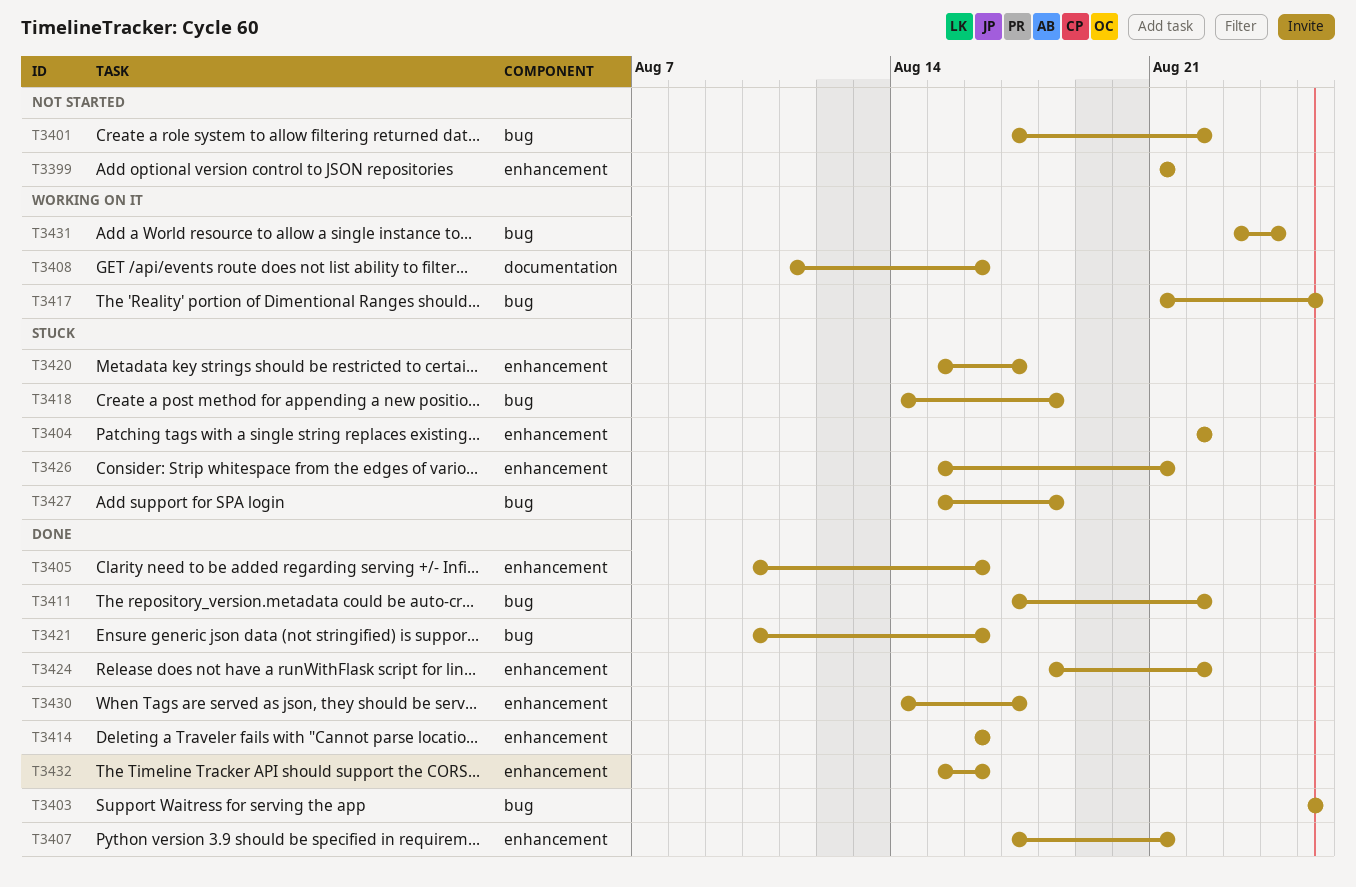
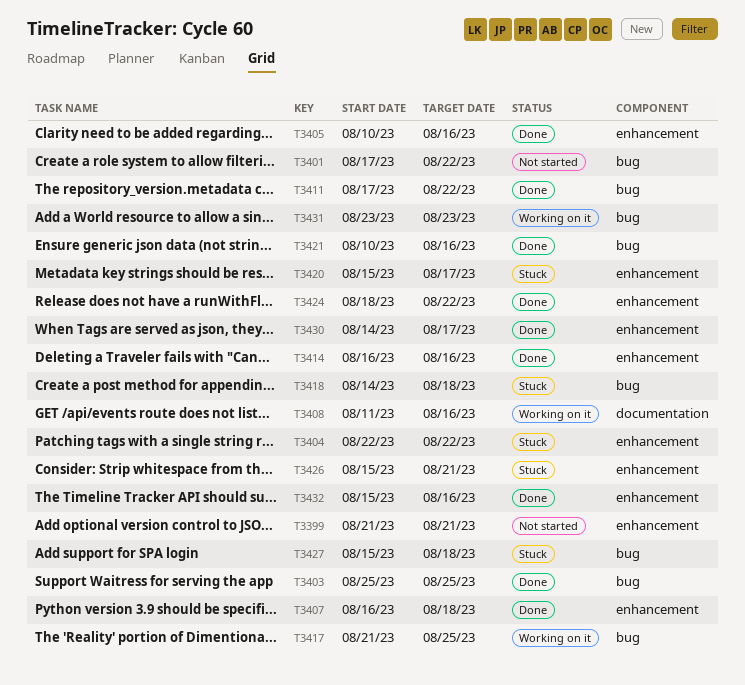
T3407, start: Aug 17 -> Aug 16
T3407, due: Aug 21 -> Aug 18
T3431, due: Aug 24 -> Aug 23

